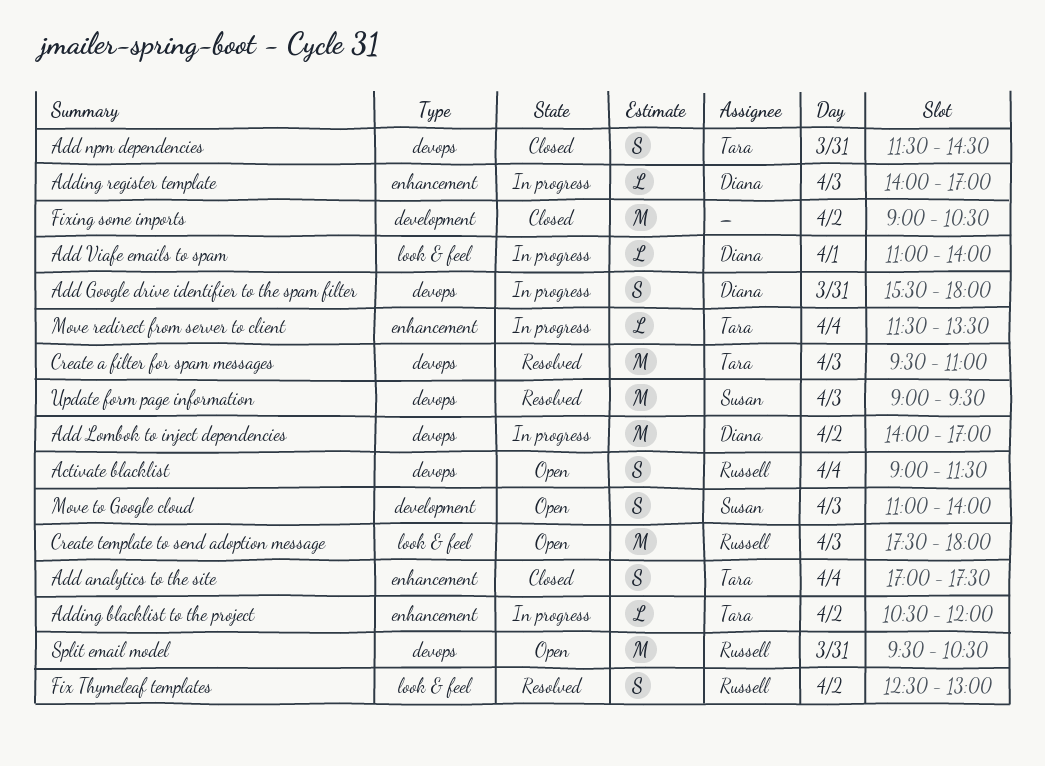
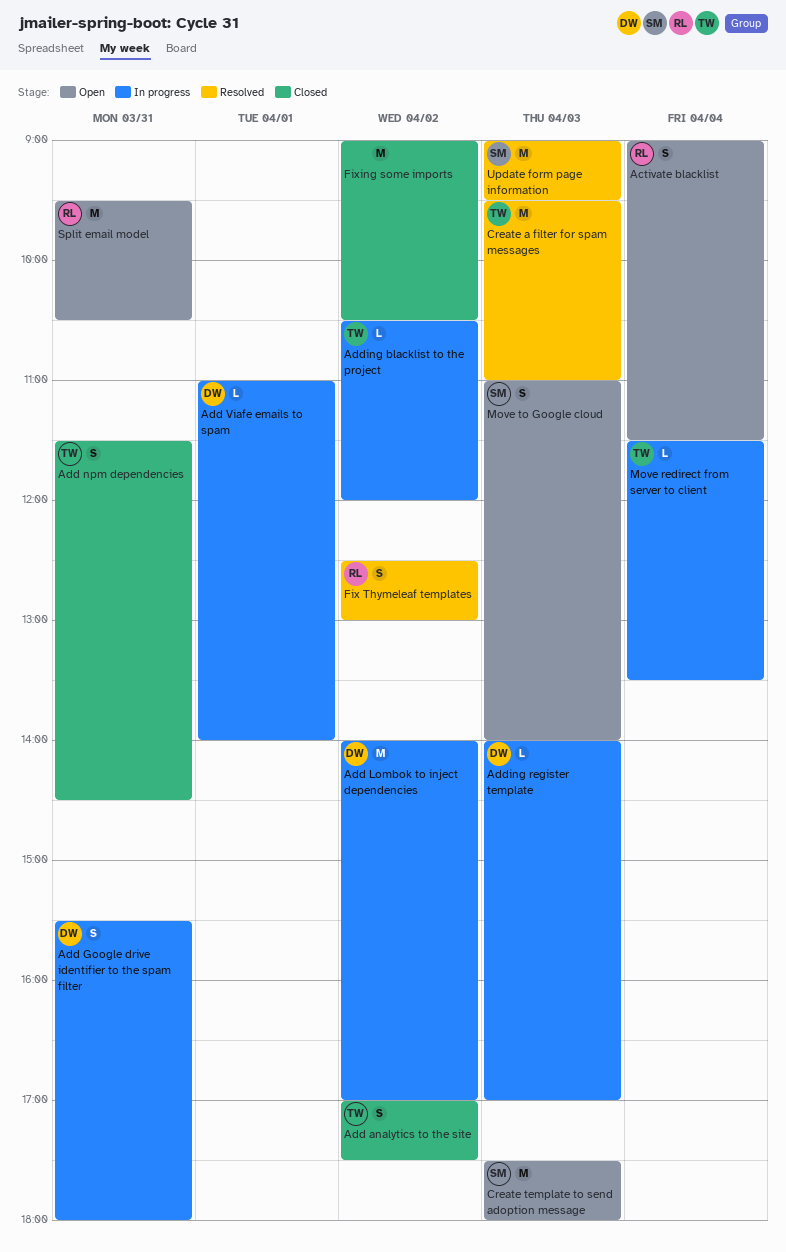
Add analytics to the site, day: Apr 4 -> Apr 2
Create template to send adoption message, owner: Russell -> Susan

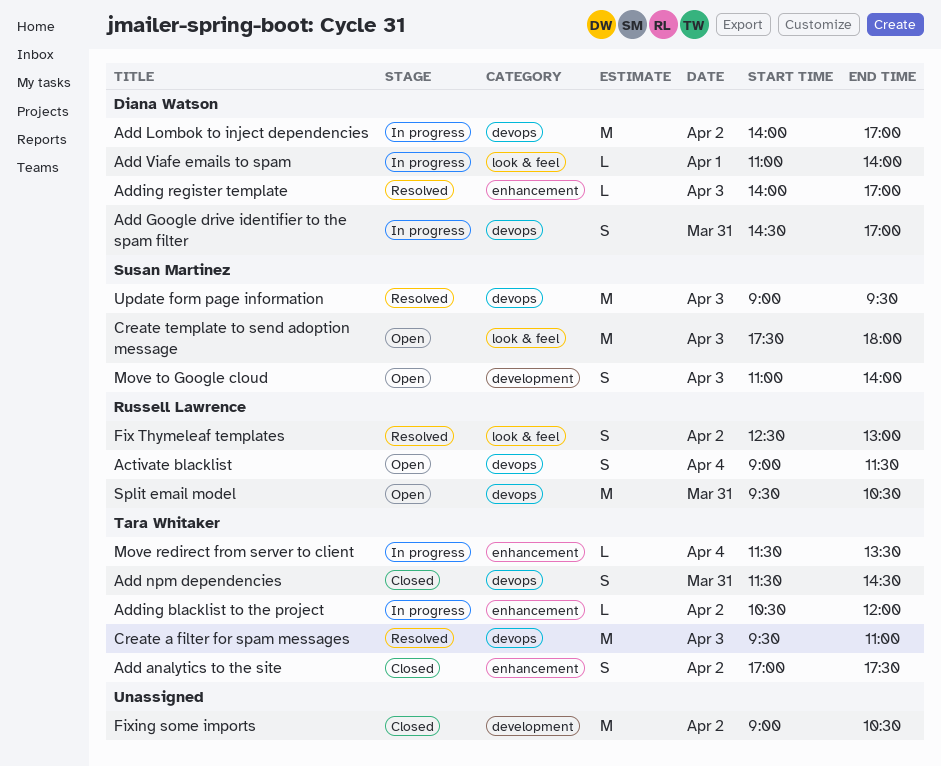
Add Google drive identifier to the spam filter, begins: 15:30 -> 14:30
Add Google drive identifier to the spam filter, ends: 18:00 -> 17:00
Adding register template, status: In progress -> Resolved

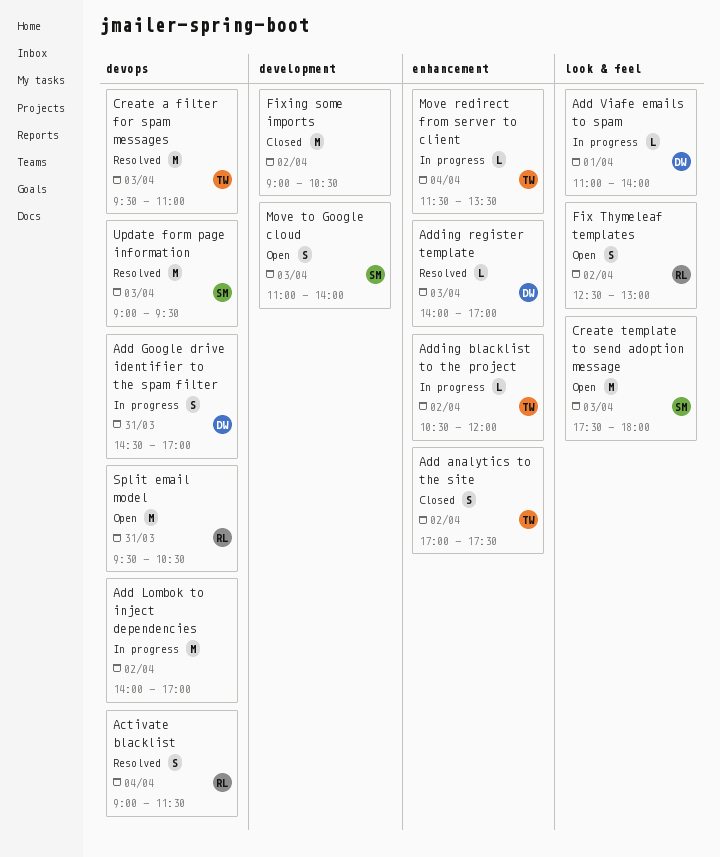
Activate blacklist, status: Open -> Resolved
Add Lombok to inject dependencies, owner: Diana Watson -> none
Add npm dependencies: present -> none
Fix Thymeleaf templates, status: Resolved -> Open

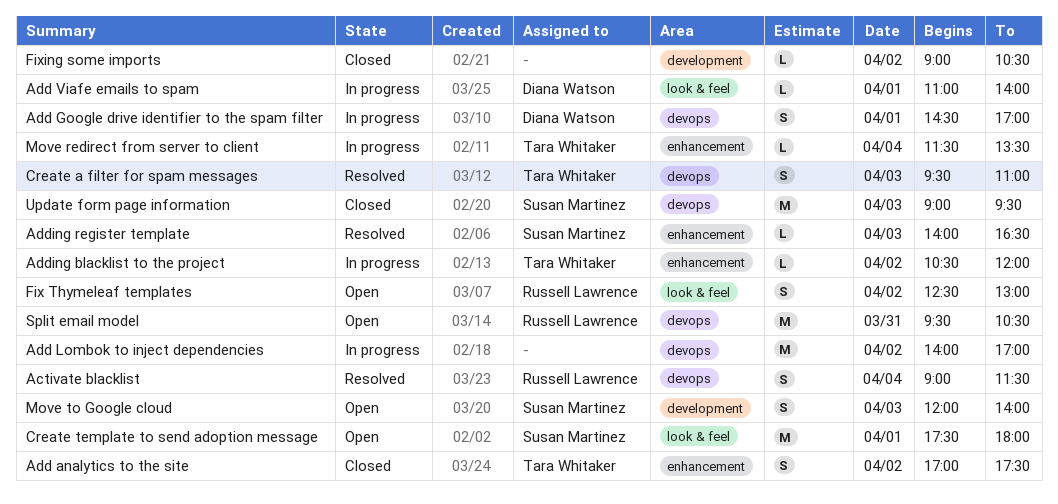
Add Google drive identifier to the spam filter, day: Mar 31 -> Apr 1
Adding register template, owner: Diana Watson -> Susan Martinez
Adding register template, ends: 17:00 -> 16:30
Create a filter for spam messages, estimate: M -> S
Create template to send adoption message, day: Apr 3 -> Apr 1
Fixing some imports, estimate: M -> L
Move to Google cloud, begins: 11:00 -> 12:00
Update form page information, status: Resolved -> Closed

